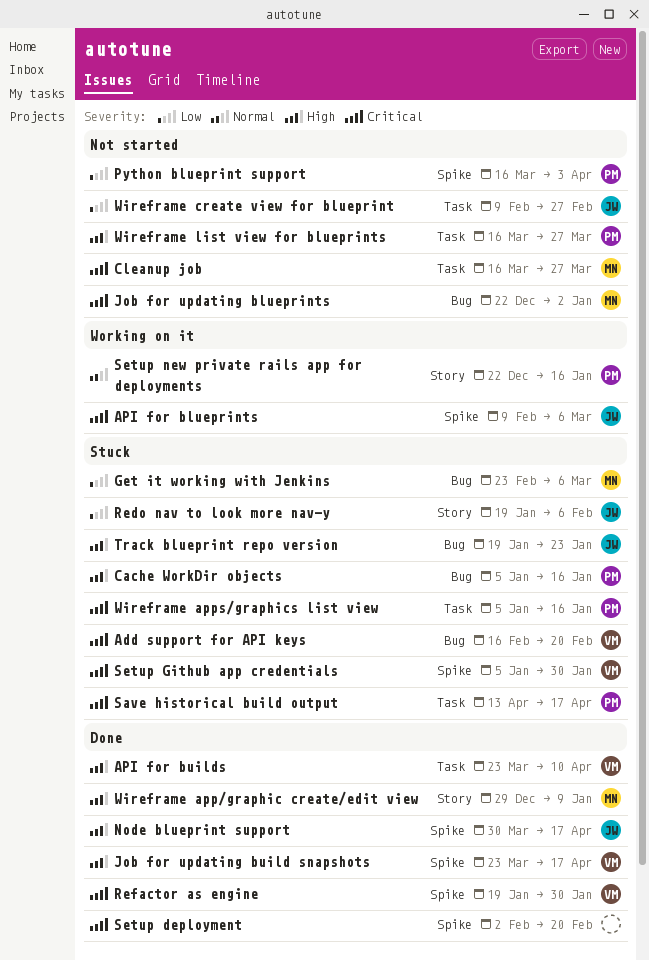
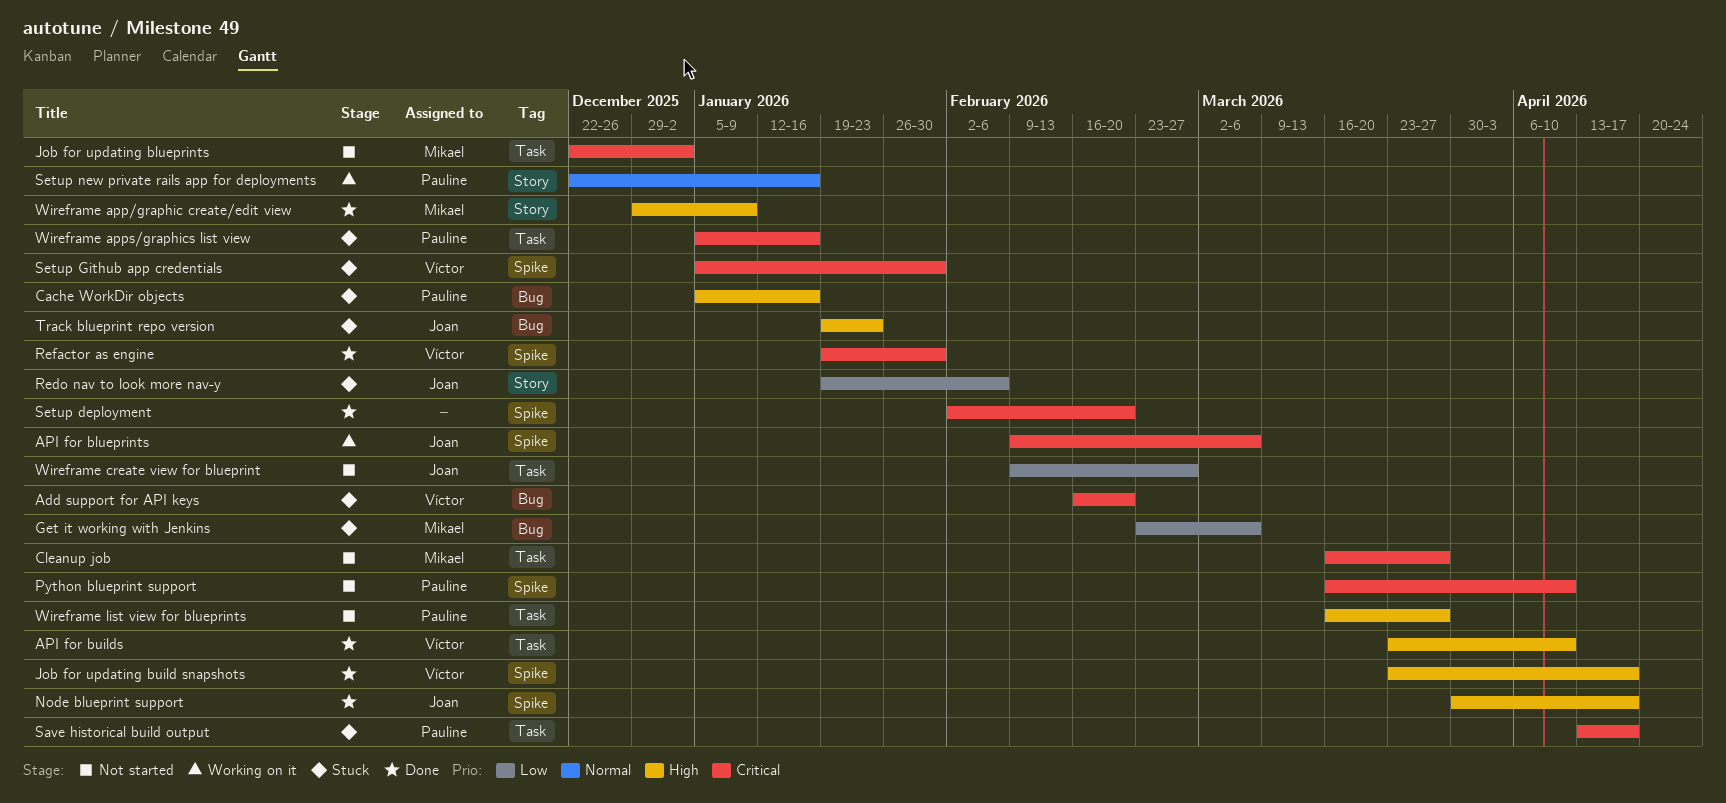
Job for updating blueprints, label: Bug -> Task
Python blueprint support, priority: Low -> Critical
Python blueprint support, due: Apr 3 -> Apr 10

